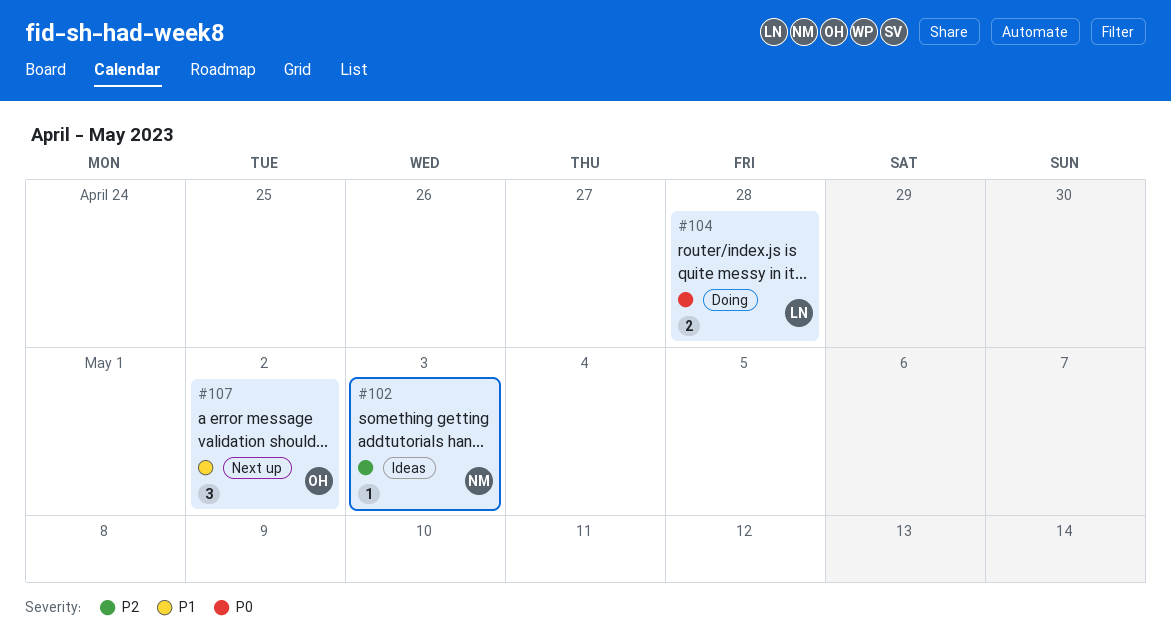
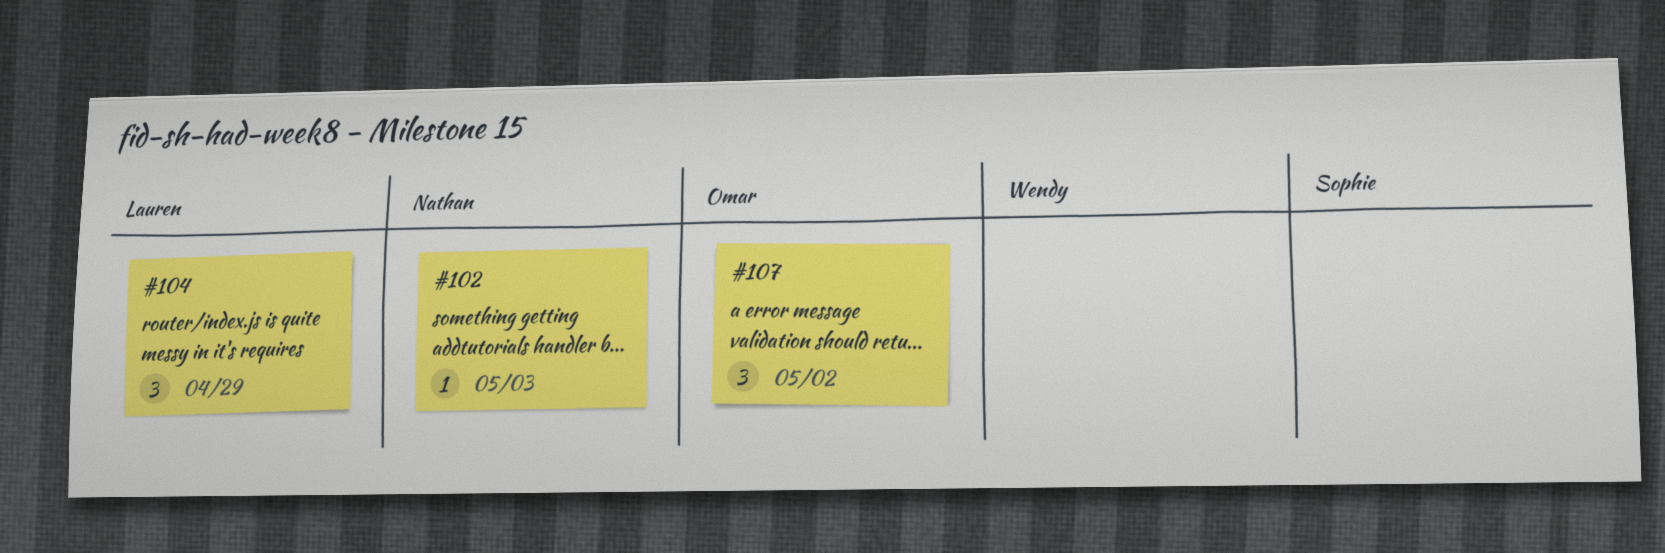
#104, estimate: 2 -> 3
#104, due: Apr 28 -> Apr 29

